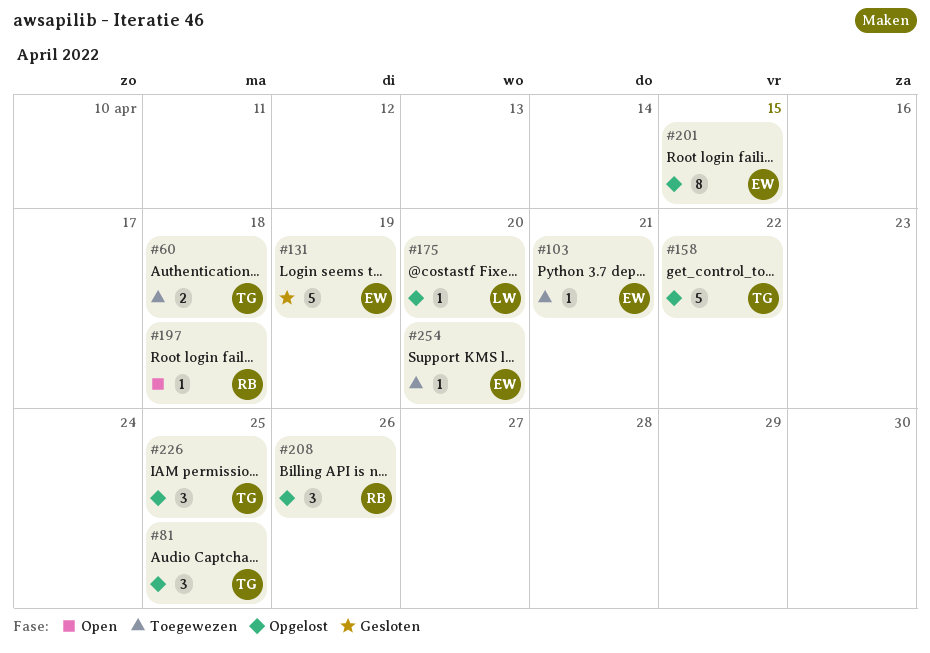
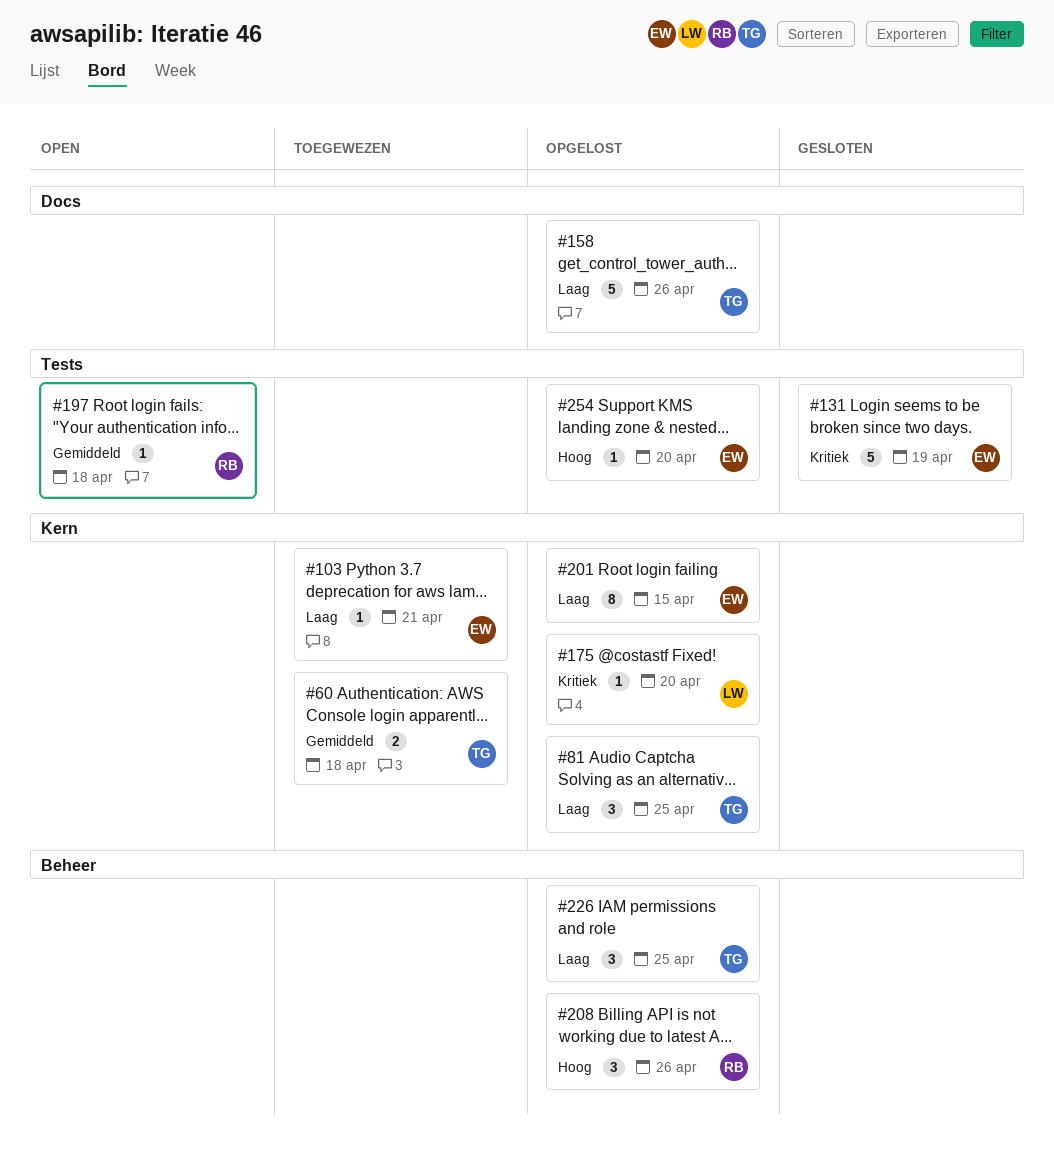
#158, due: Apr 22 -> Apr 26
#254, status: Toegewezen -> Opgelost

